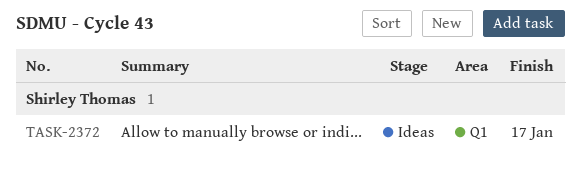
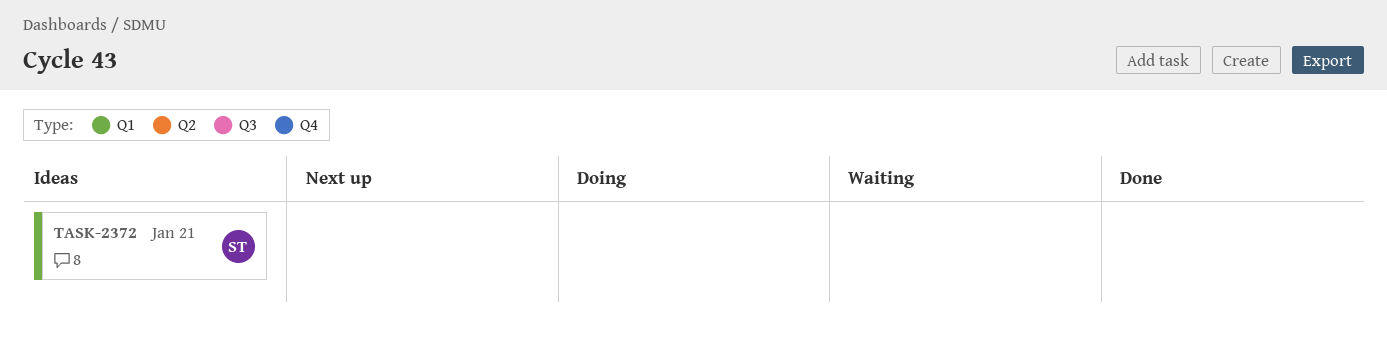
TASK-2372, due: Jan 17 -> Jan 21

